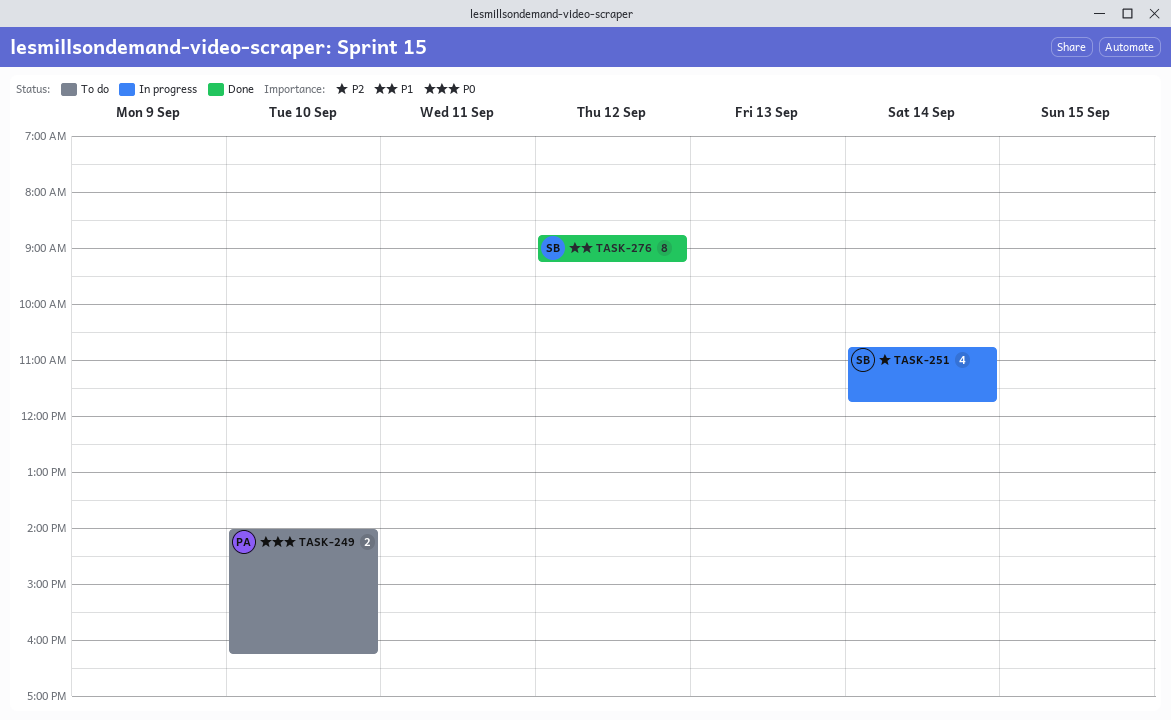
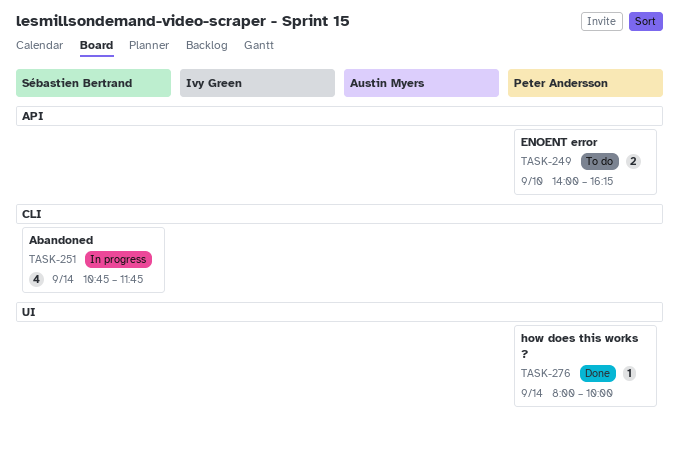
TASK-276, owner: Sébastien Bertrand -> Peter Andersson
TASK-276, estimate: 8 -> 1
TASK-276, day: Sep 12 -> Sep 14
TASK-276, begins: 08:45 -> 08:00
TASK-276, ends: 09:15 -> 10:00

